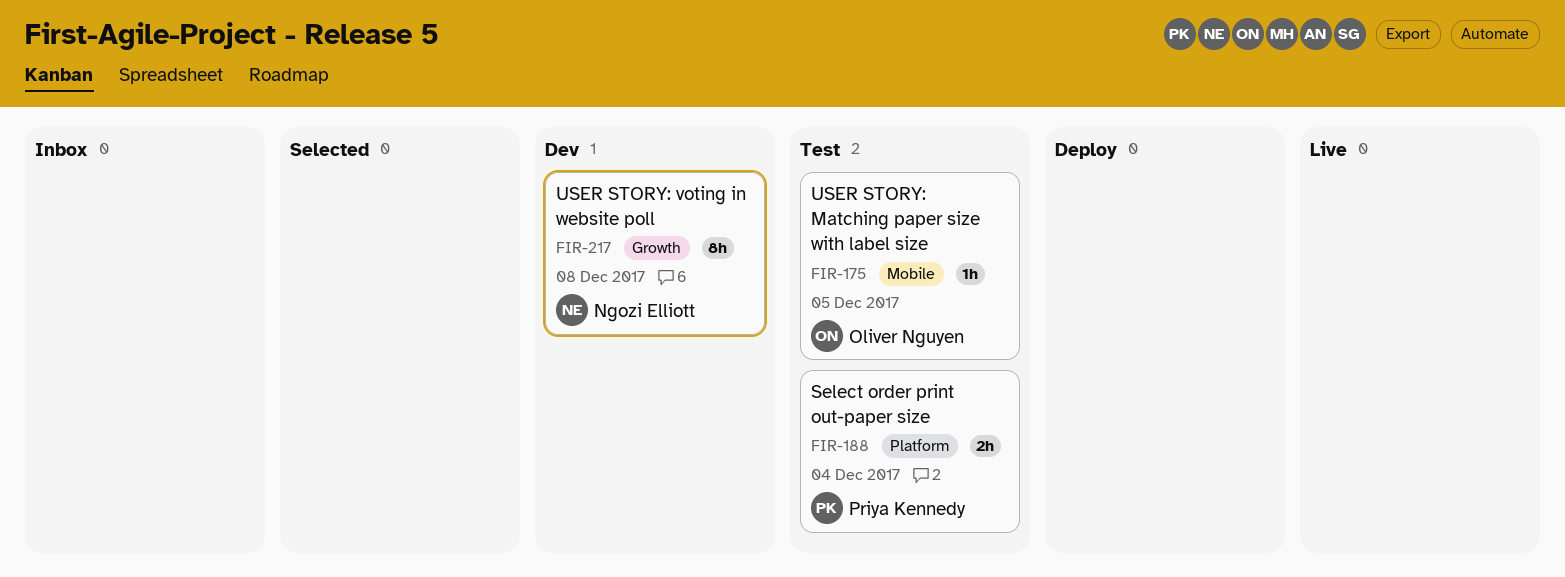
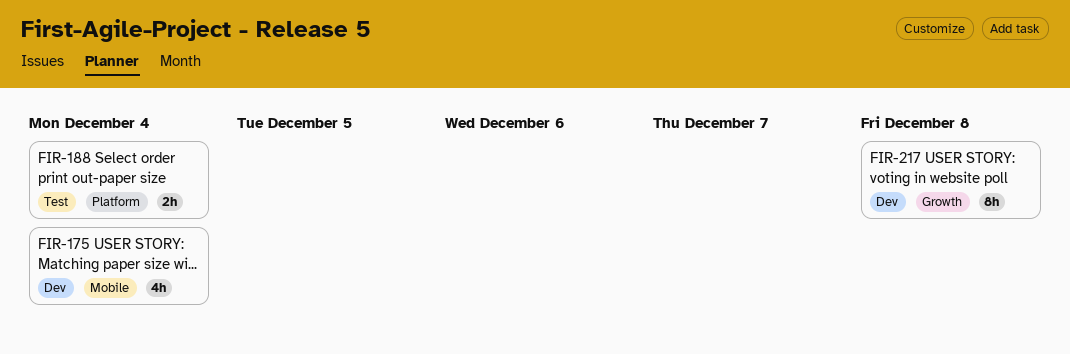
FIR-175, status: Test -> Dev
FIR-175, estimate: 1h -> 4h
FIR-175, due: Dec 5 -> Dec 4

